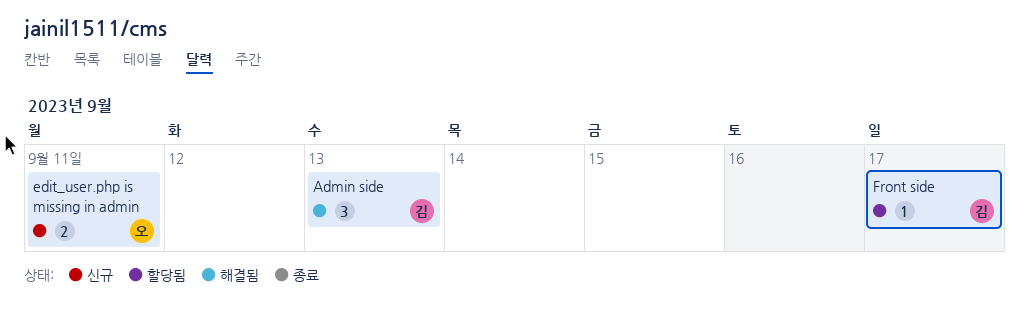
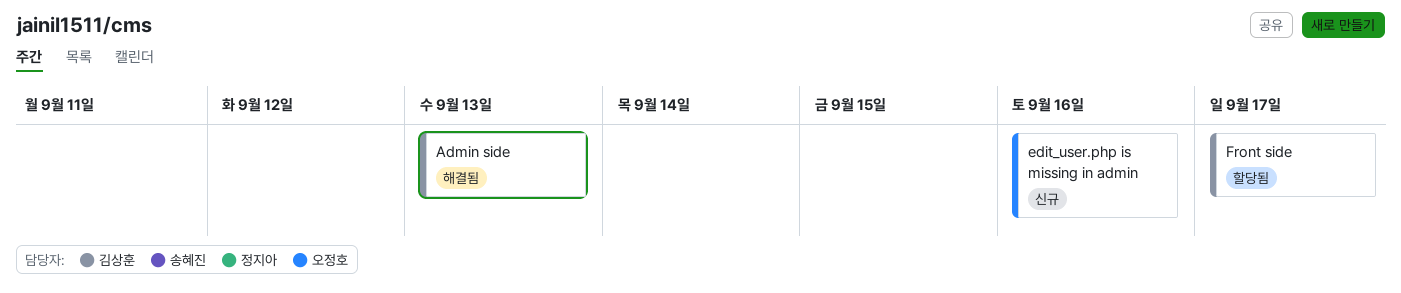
edit_user.php is missing in admin, due: Sep 11 -> Sep 16

